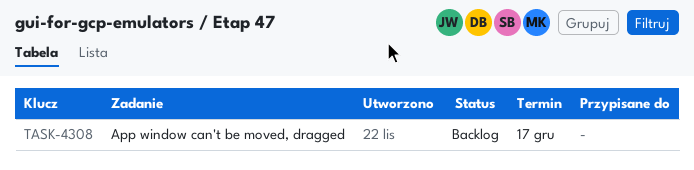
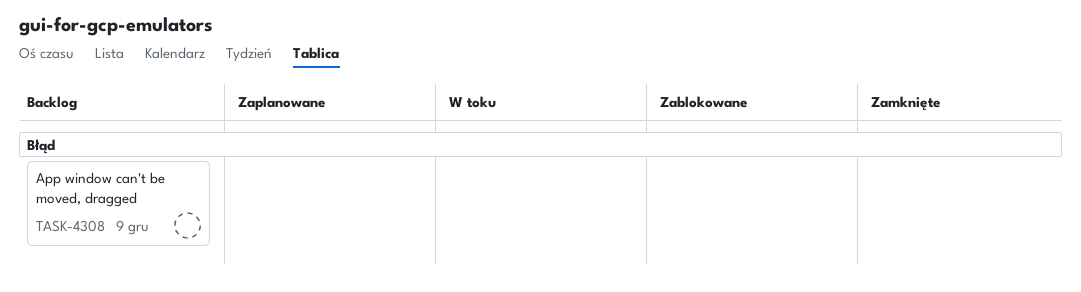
TASK-4308, due: Dec 17 -> Dec 9

